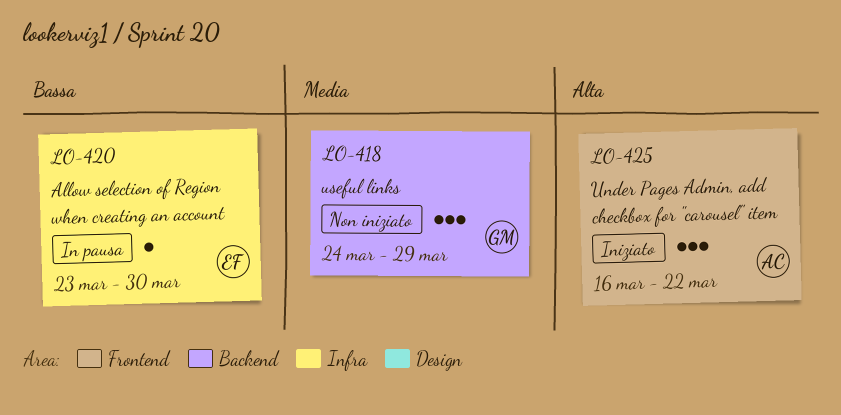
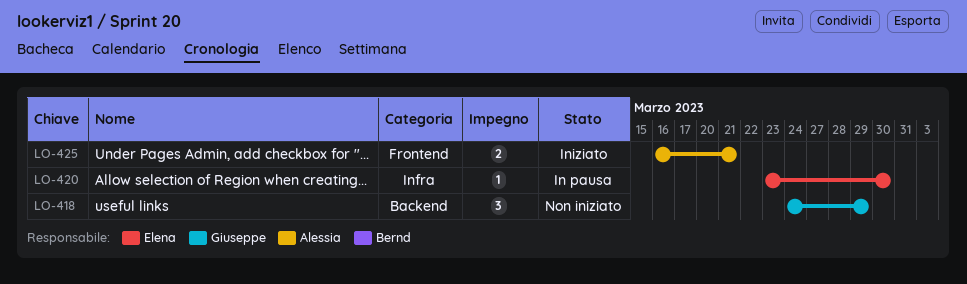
LO-425, estimate: 3 -> 2
LO-425, due: Mar 22 -> Mar 21

